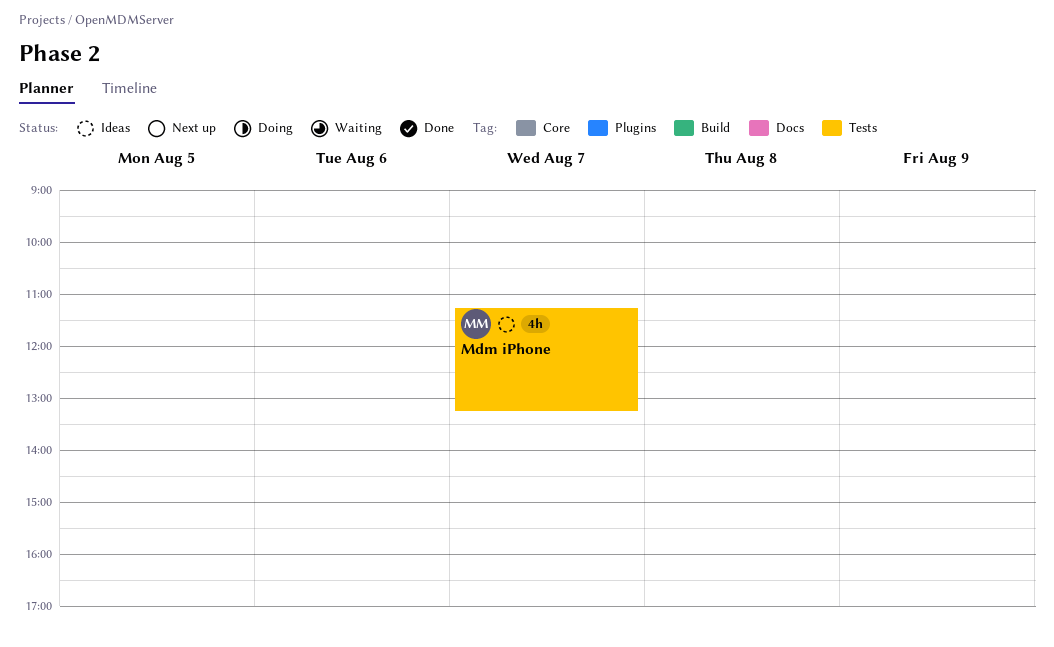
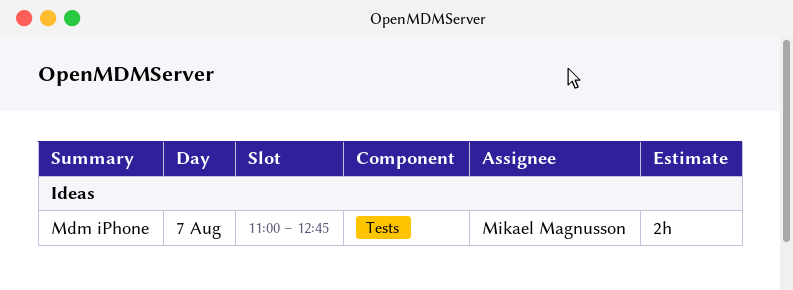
Mdm iPhone, estimate: 4h -> 2h
Mdm iPhone, begins: 11:15 -> 11:00
Mdm iPhone, ends: 13:15 -> 12:45

